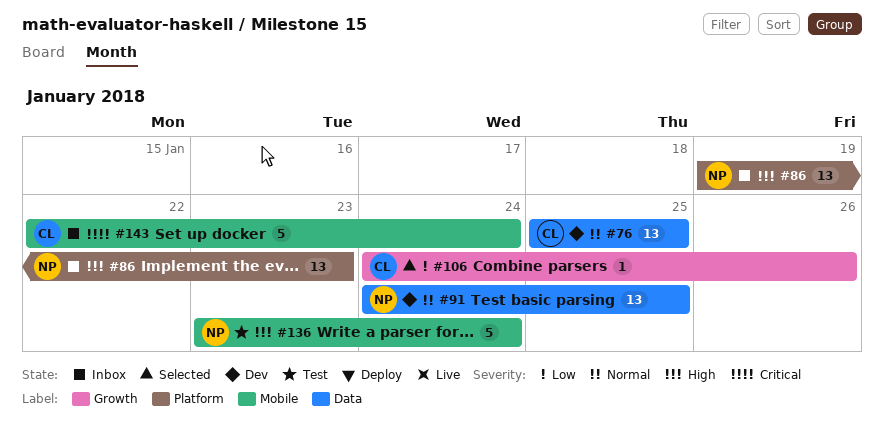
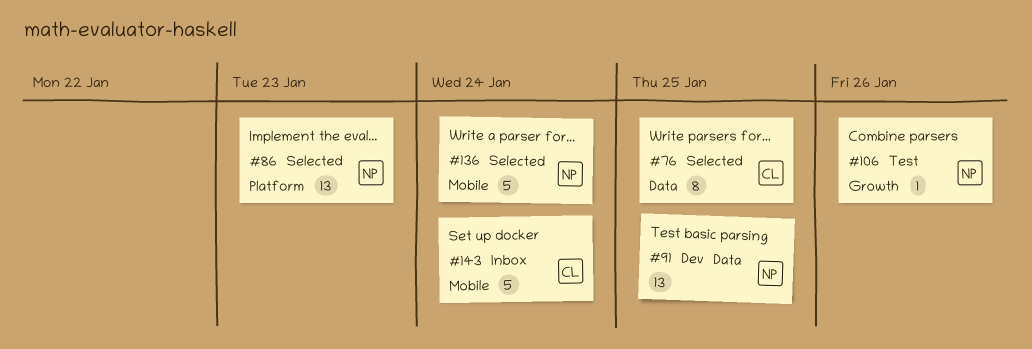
#76, status: Dev -> Selected
#76, estimate: 13 -> 8
#86, status: Inbox -> Selected
#106, status: Selected -> Test
#106, owner: CL -> NP
#136, status: Test -> Selected

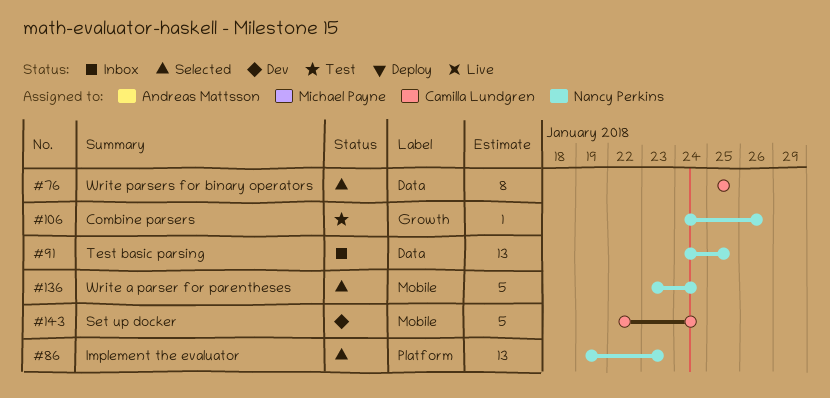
#91, status: Dev -> Inbox
#143, status: Inbox -> Dev

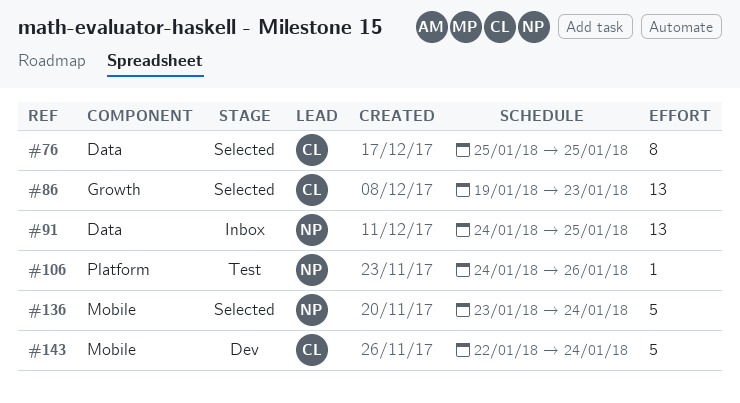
#86, owner: Nancy Perkins -> Camilla Lundgren
#86, label: Platform -> Growth
#106, label: Growth -> Platform

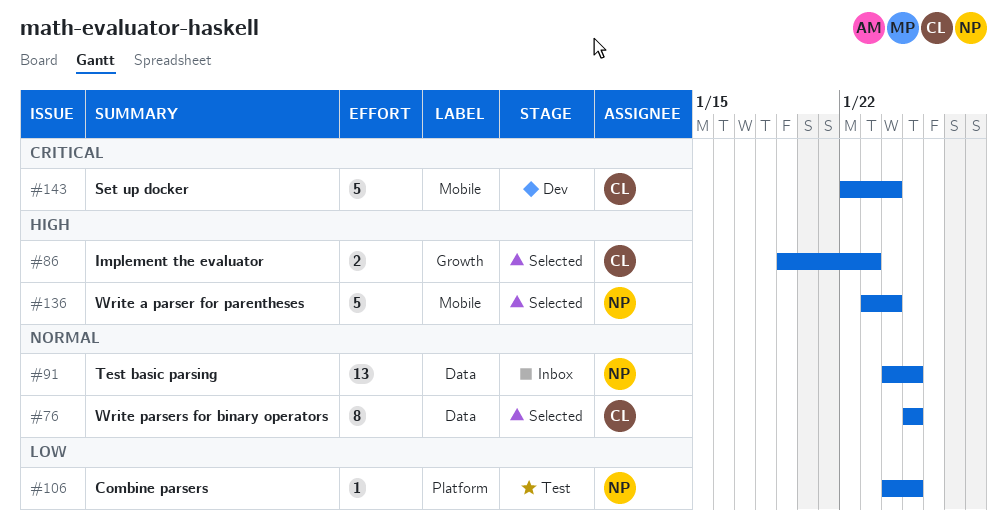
#86, estimate: 13 -> 2
#106, due: Jan 26 -> Jan 25

